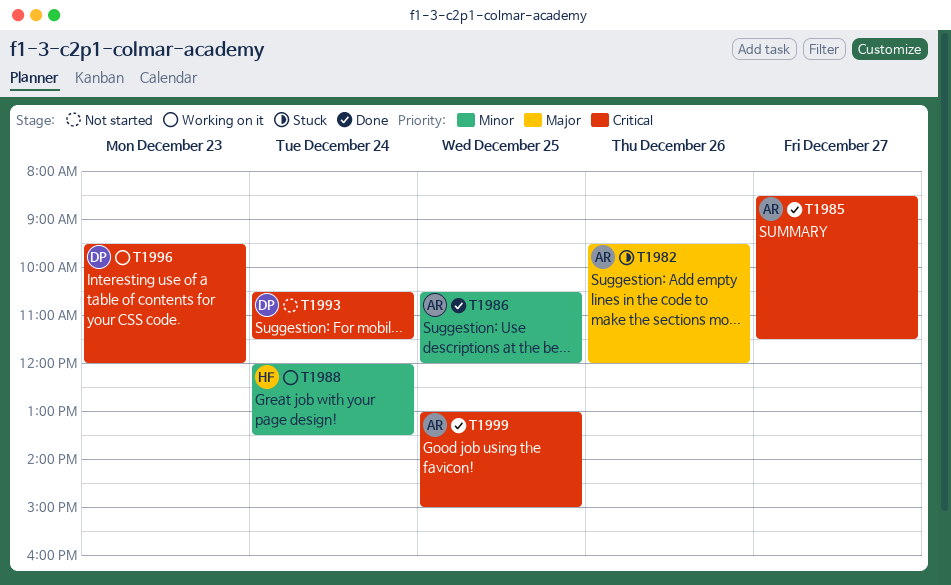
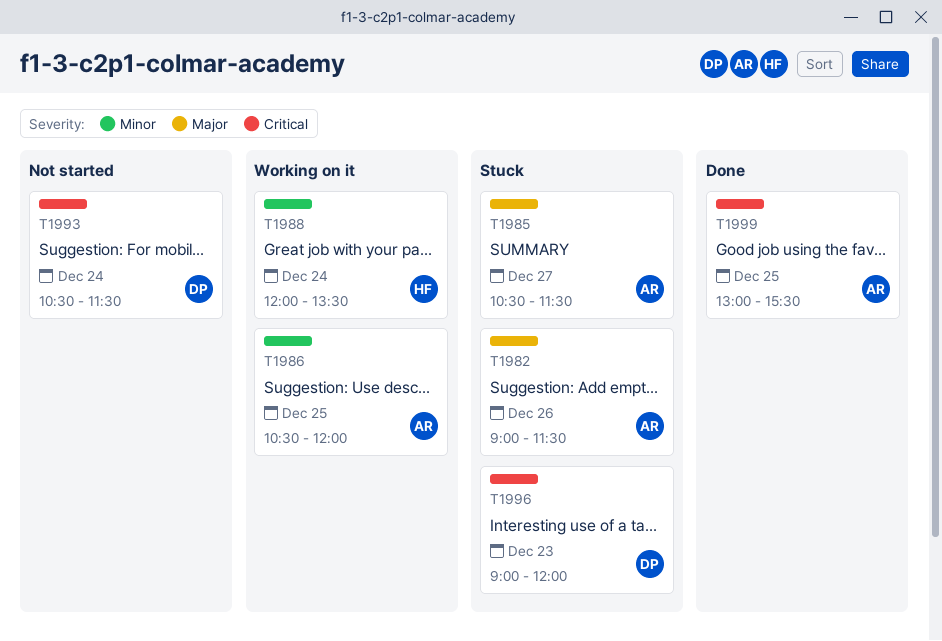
T1982, begins: 09:30 -> 09:00
T1982, ends: 12:00 -> 11:30
T1985, status: Done -> Stuck
T1985, priority: Critical -> Major
T1985, begins: 08:30 -> 10:30
T1986, status: Done -> Working on it
T1996, status: Working on it -> Stuck
T1996, begins: 09:30 -> 09:00
T1999, ends: 15:00 -> 15:30

